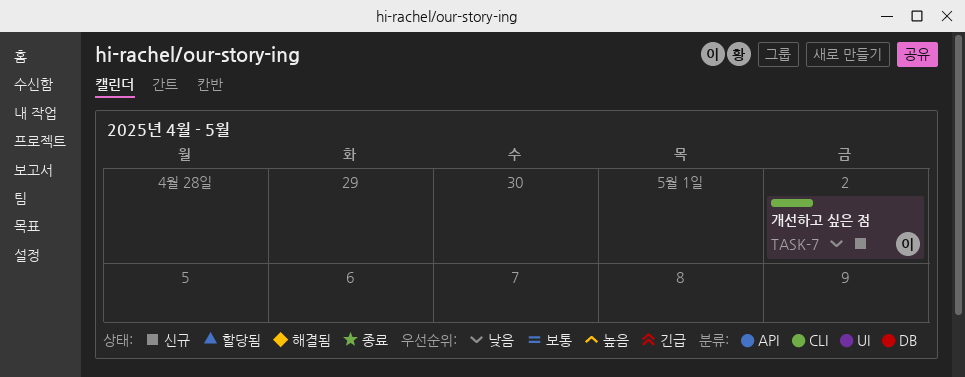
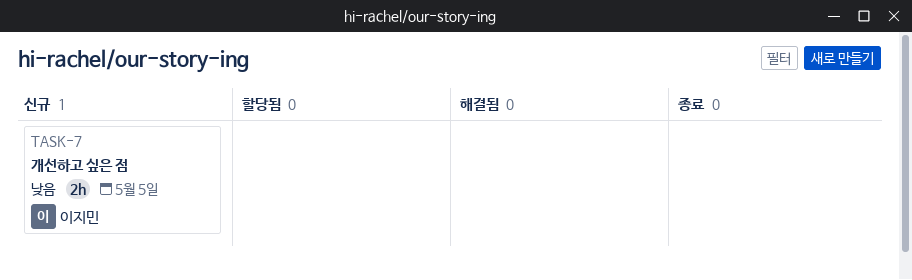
TASK-7, due: May 2 -> May 5

